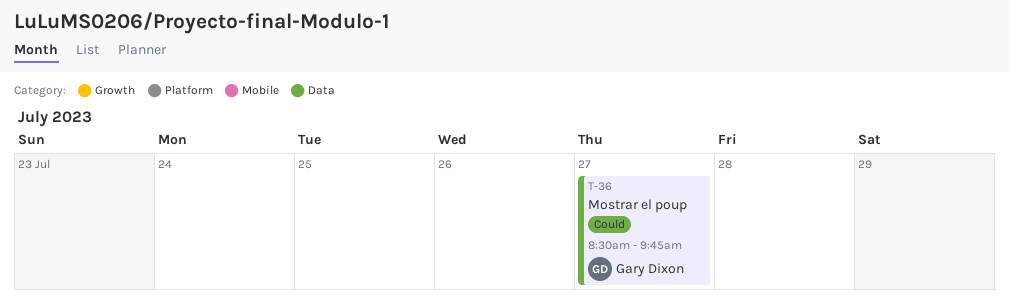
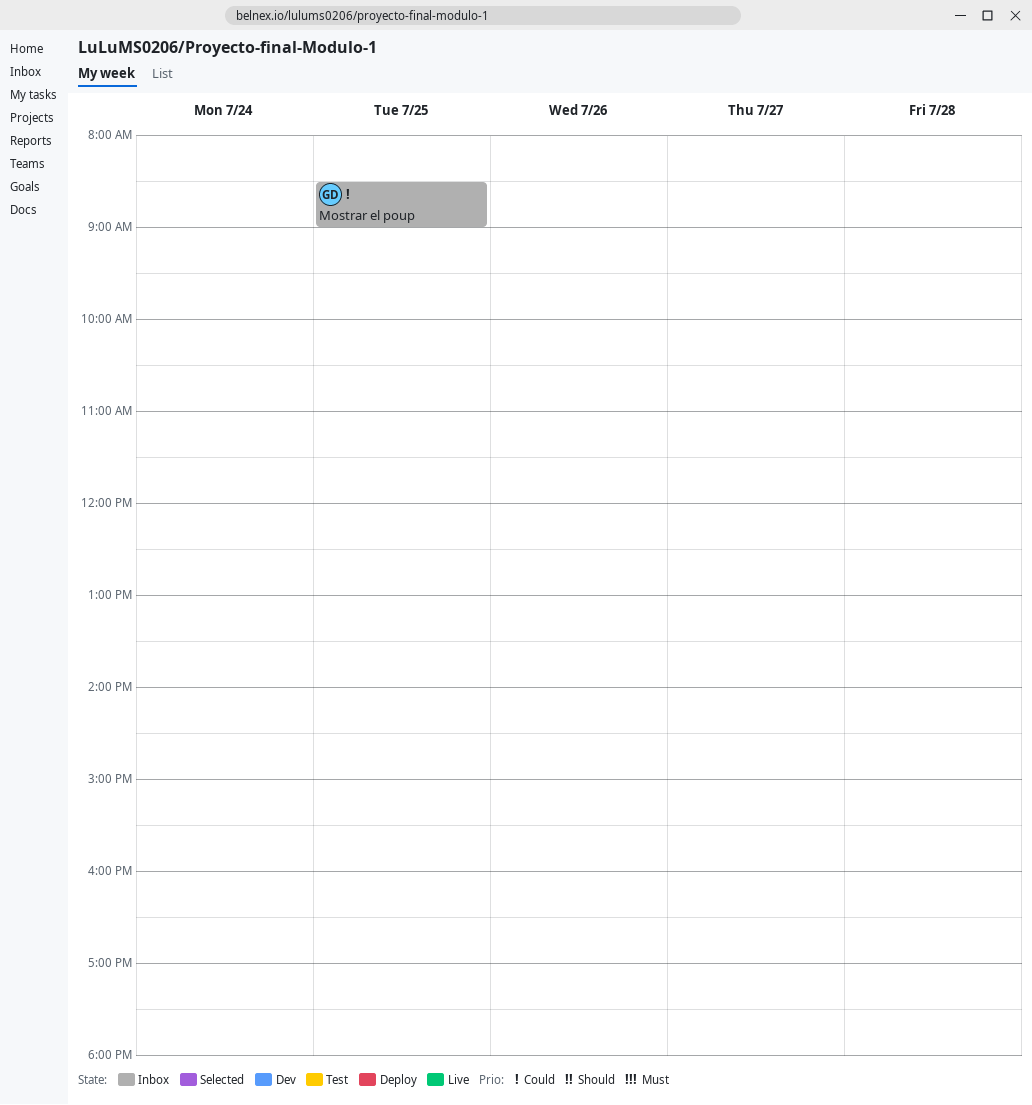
Mostrar el poup, day: Jul 27 -> Jul 25
Mostrar el poup, ends: 09:45 -> 09:00

